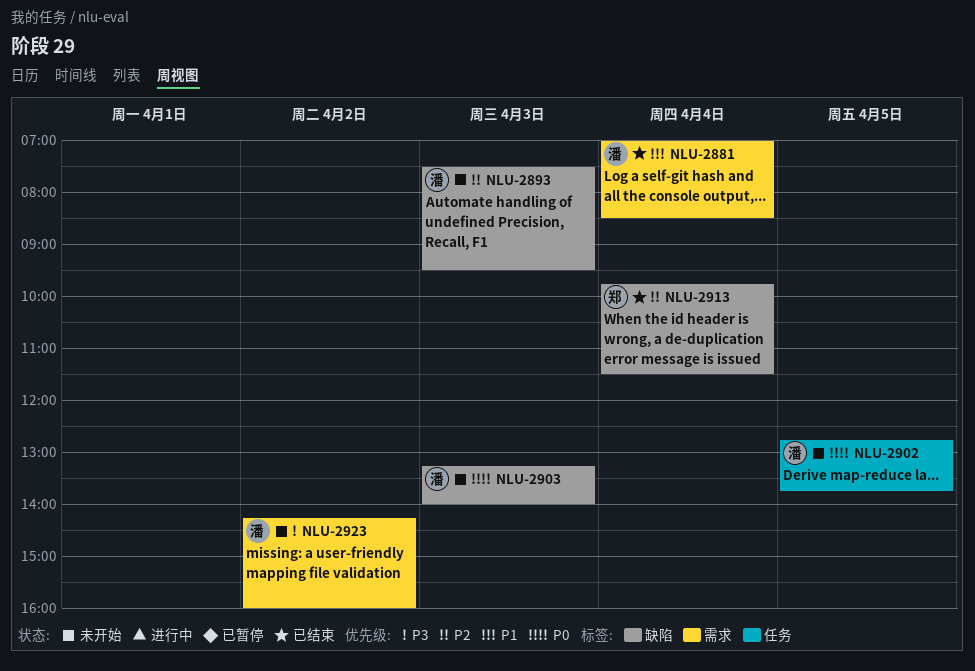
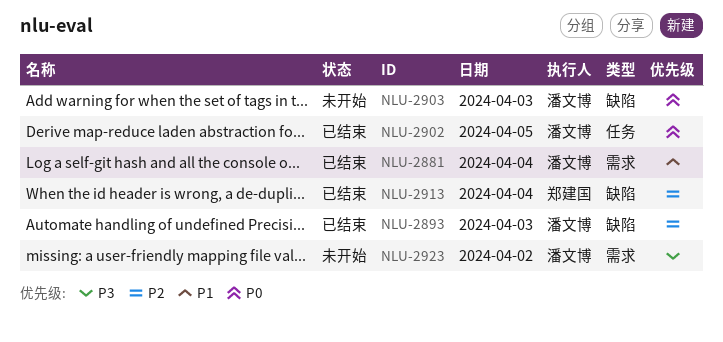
NLU-2893, status: 未开始 -> 已结束
NLU-2902, status: 未开始 -> 已结束

